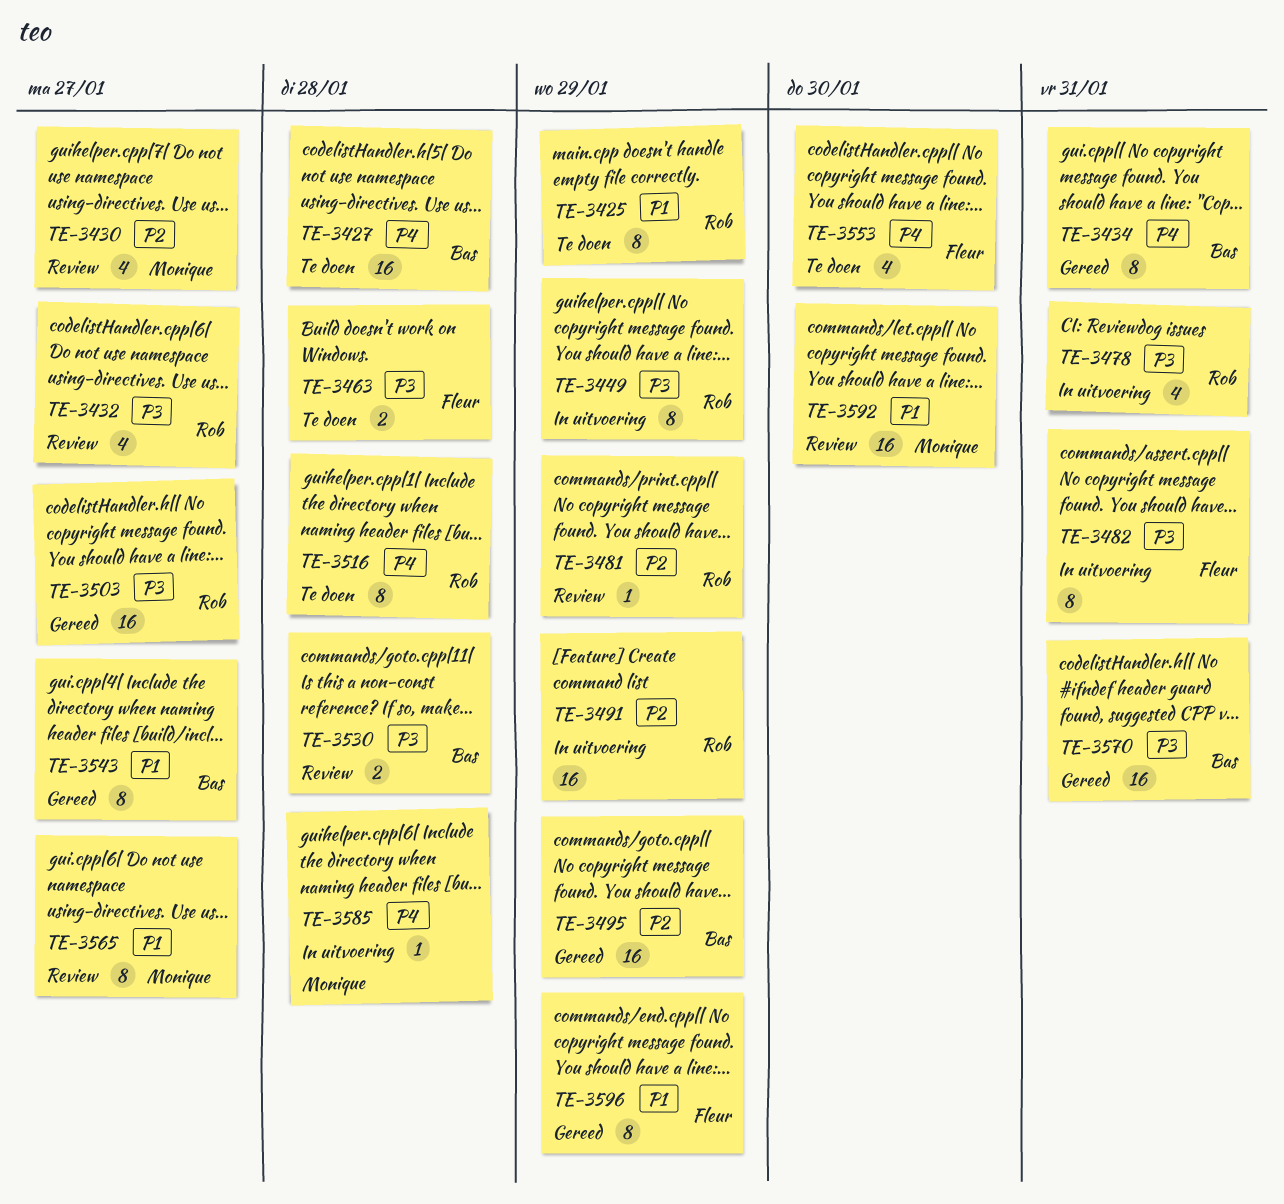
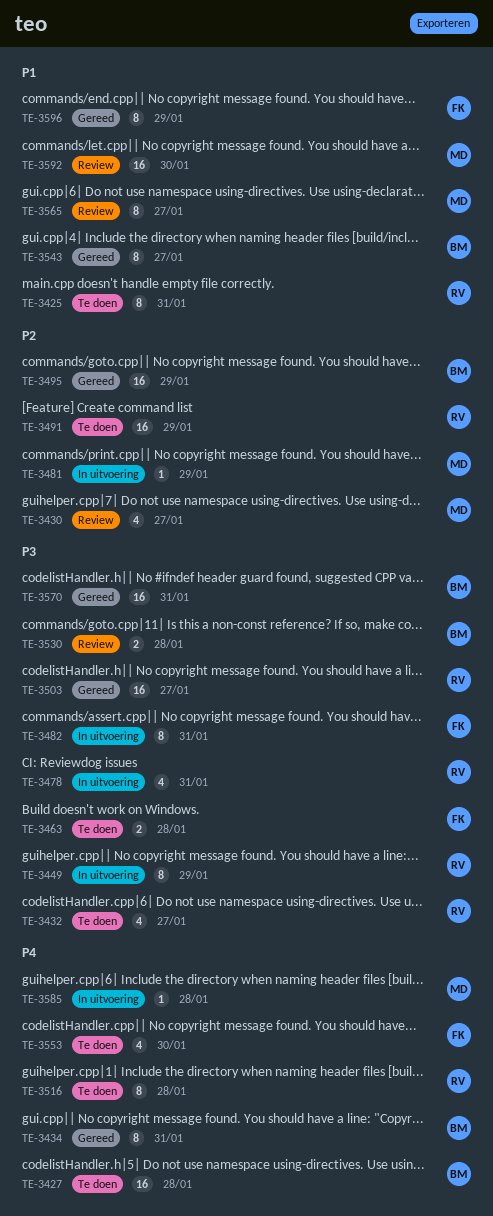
TE-3425, due: Jan 29 -> Jan 31
TE-3432, status: Review -> Te doen
TE-3481, status: Review -> In uitvoering
TE-3481, owner: Rob -> Monique
TE-3491, status: In uitvoering -> Te doen

